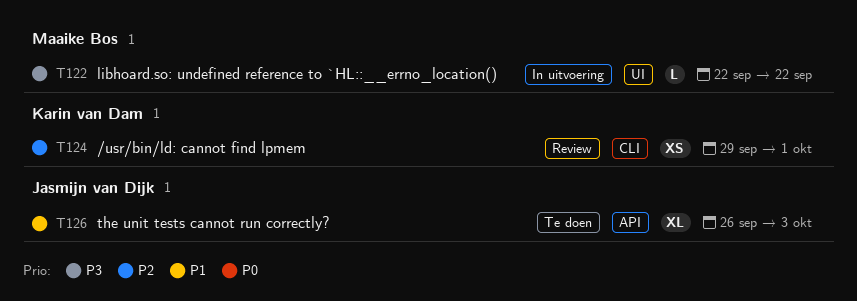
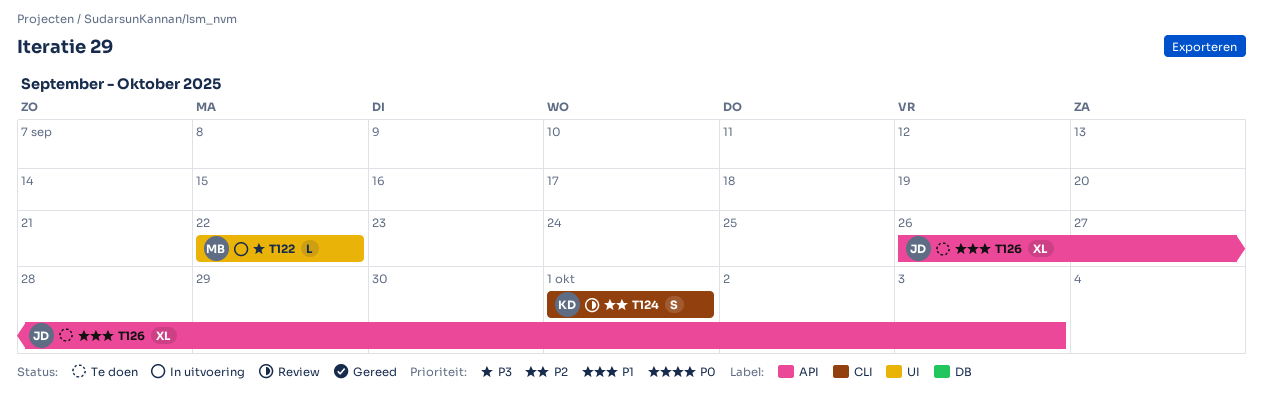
T124, estimate: XS -> S
T124, start: Sep 29 -> Oct 1

